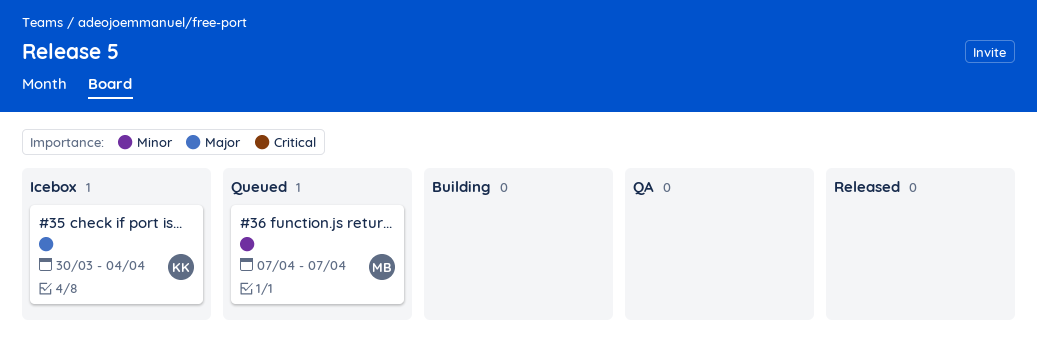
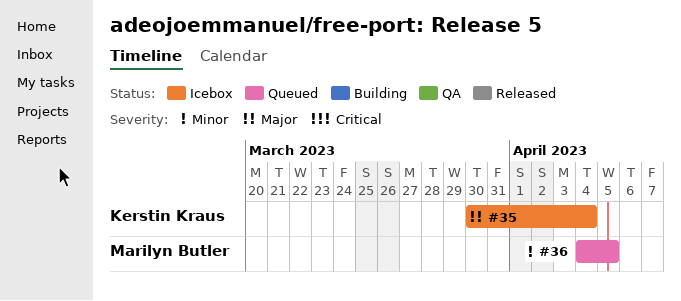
#36, start: Apr 7 -> Apr 4
#36, due: Apr 7 -> Apr 5

